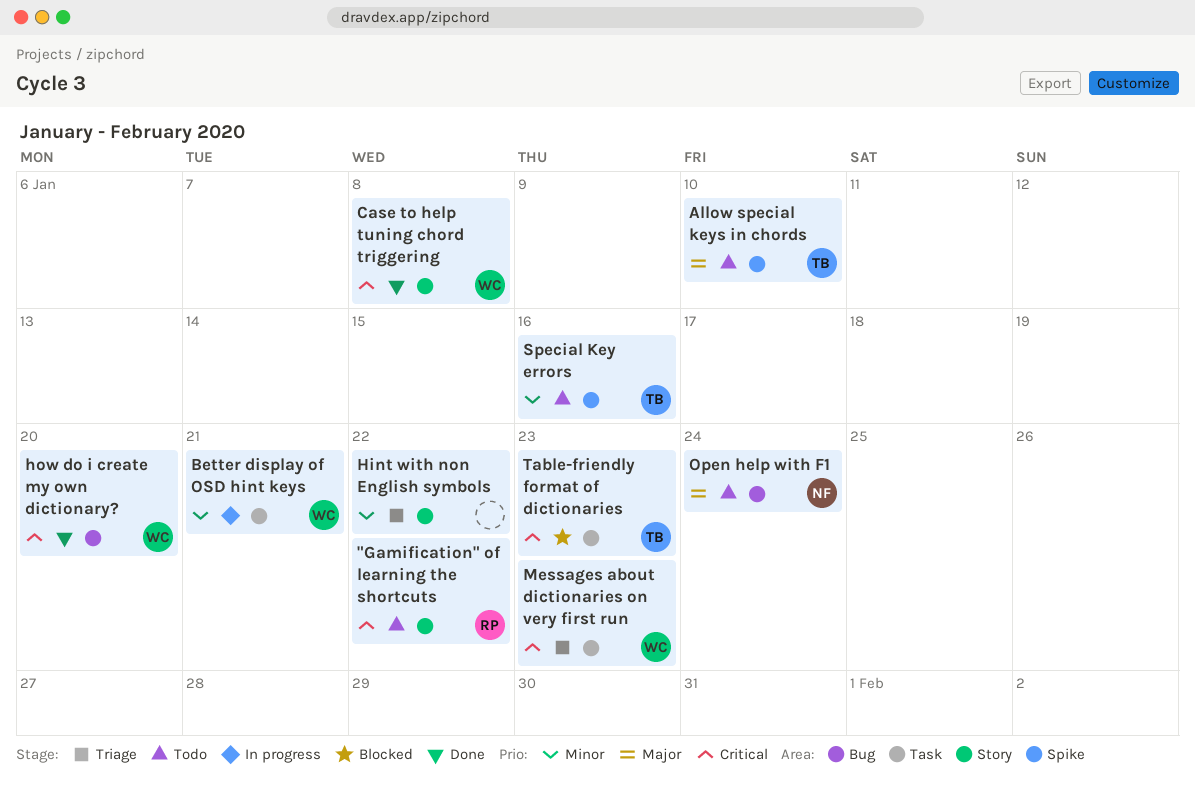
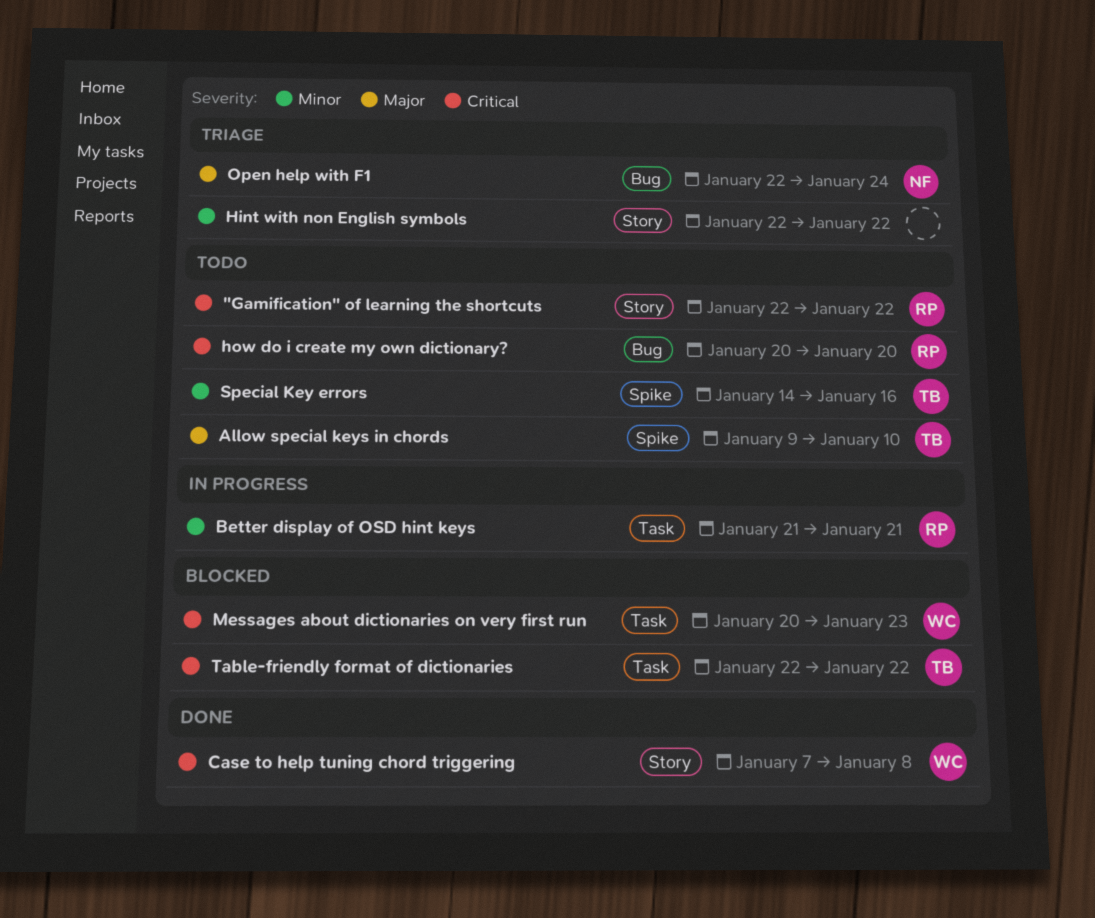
Better display of OSD hint keys, owner: WC -> RP
how do i create my own dictionary?, status: Done -> Todo
how do i create my own dictionary?, owner: WC -> RP
Messages about dictionaries on very first run, status: Triage -> Blocked
Open help with F1, status: Todo -> Triage
Table-friendly format of dictionaries, due: Jan 23 -> Jan 22

